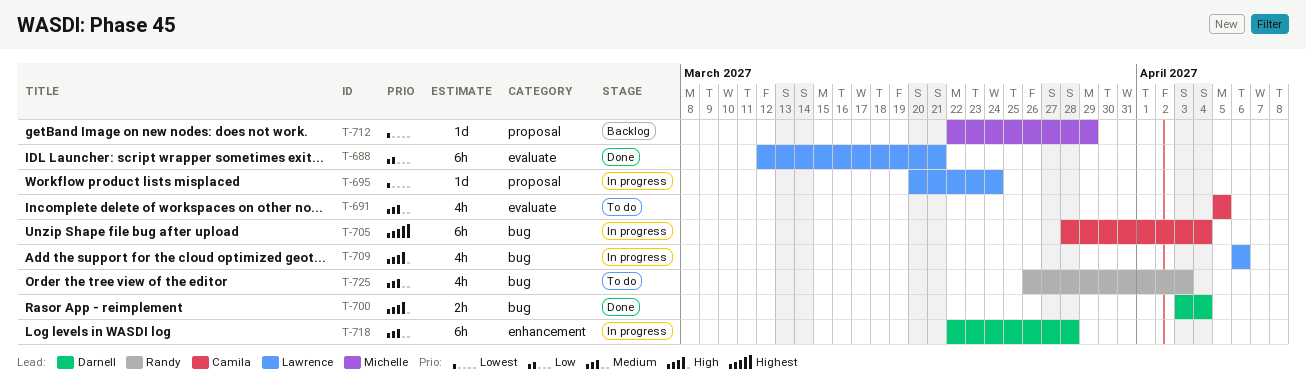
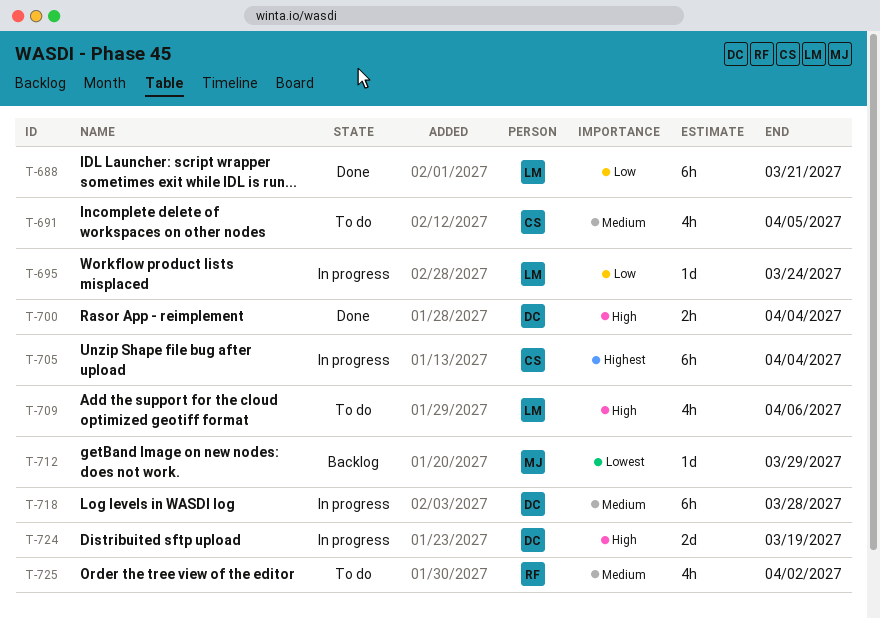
T-695, priority: Lowest -> Low
T-709, status: In progress -> To do
T-724: none -> present
T-725, due: Apr 3 -> Apr 2

